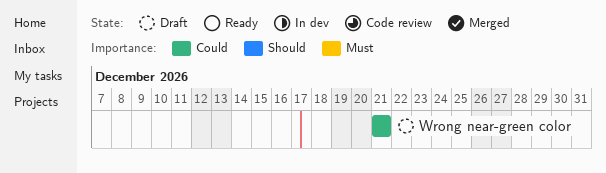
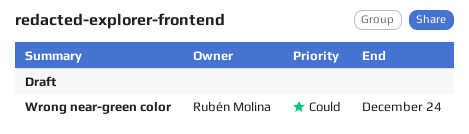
Wrong near-green color, due: Dec 21 -> Dec 24

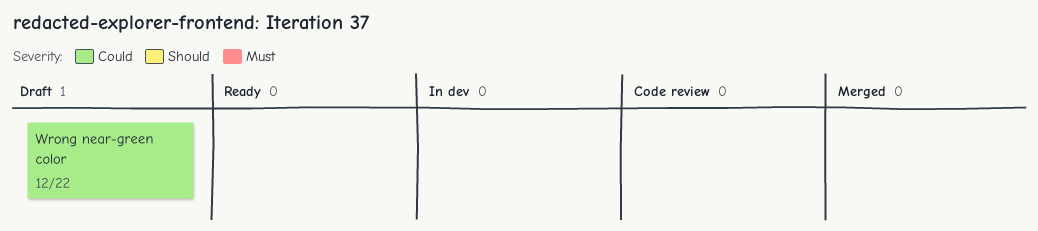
Wrong near-green color, due: Dec 24 -> Dec 22

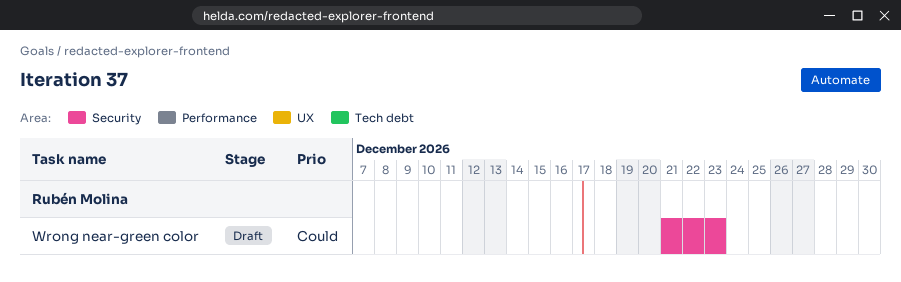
Wrong near-green color, due: Dec 22 -> Dec 23

